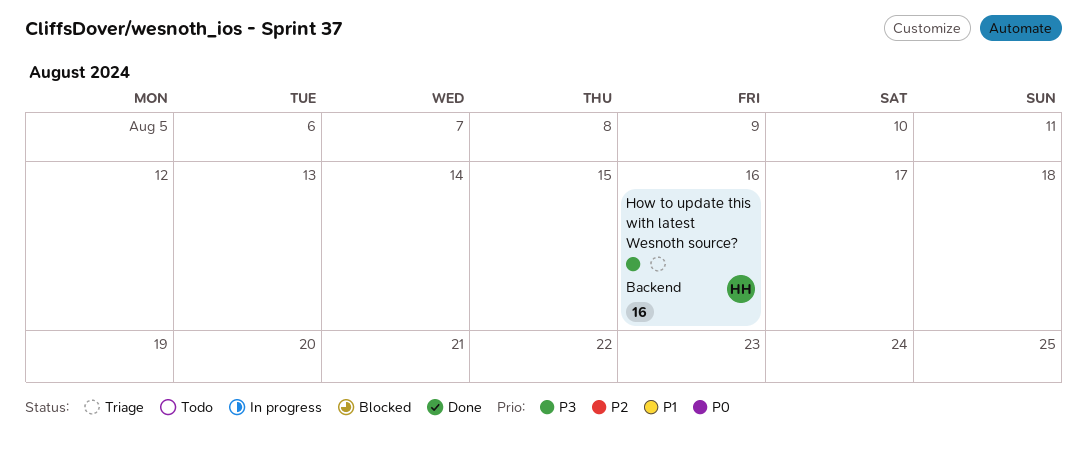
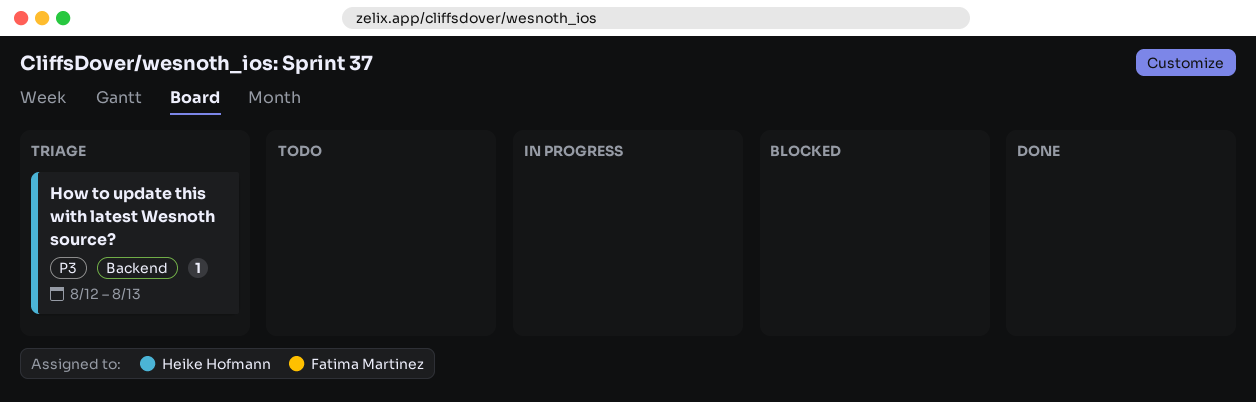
How to update this with latest Wesnoth source?, estimate: 16 -> 1
How to update this with latest Wesnoth source?, due: Aug 16 -> Aug 13

